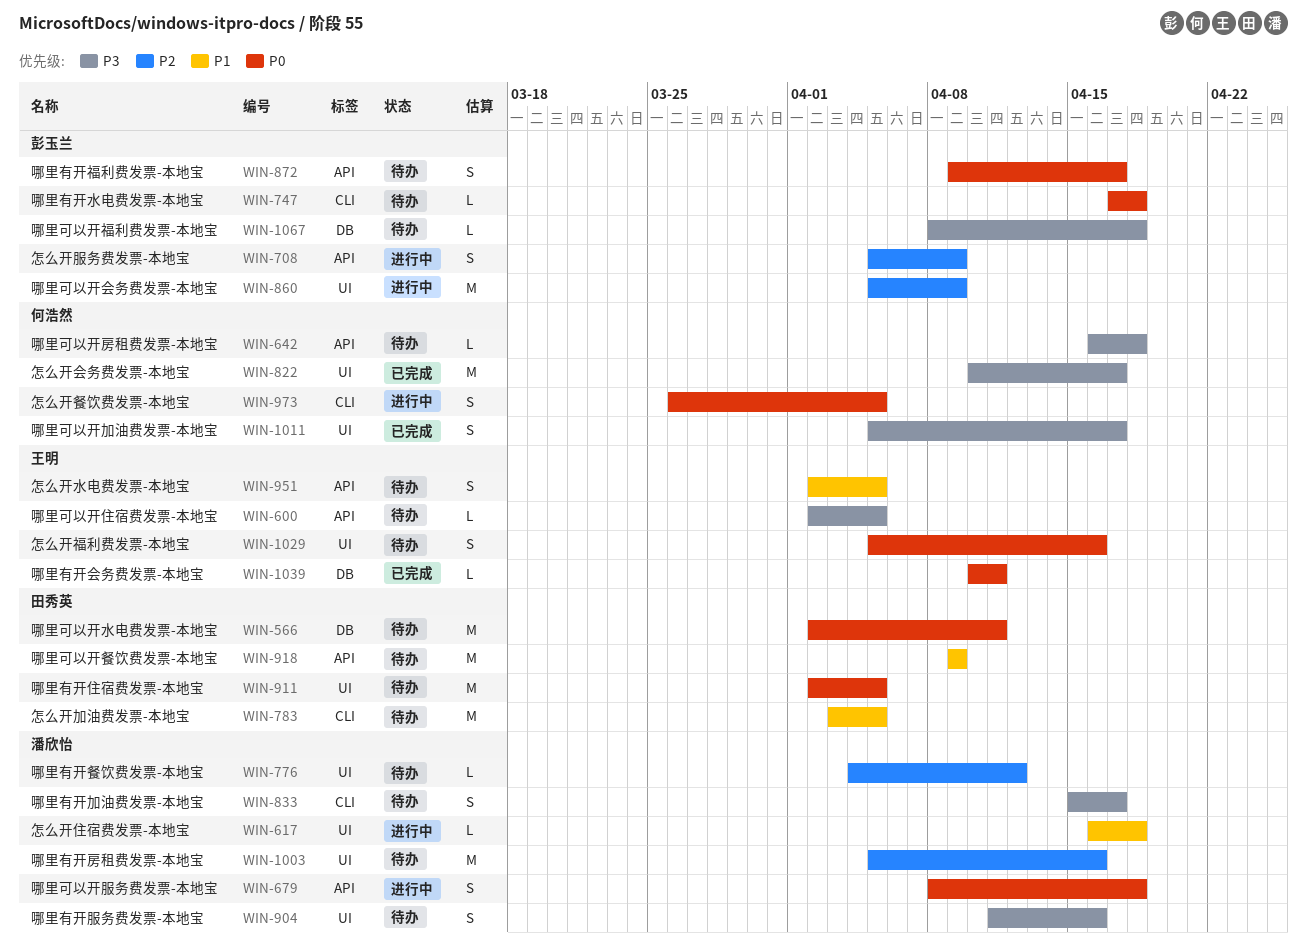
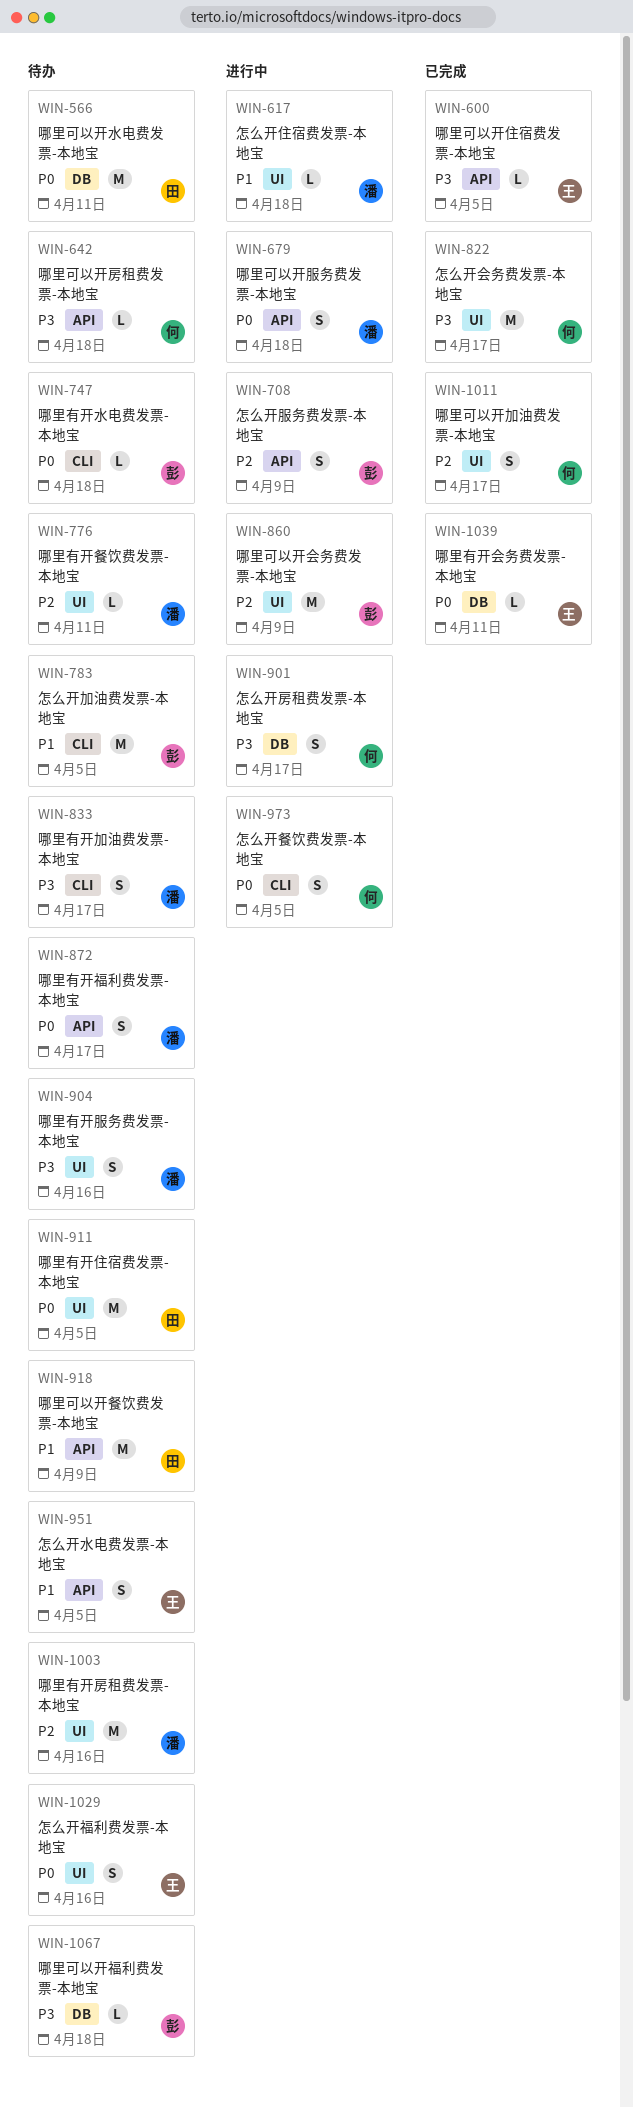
WIN-600, status: 待办 -> 已完成
WIN-776, due: Apr 12 -> Apr 11
WIN-783, owner: 田秀英 -> 彭玉兰
WIN-872, owner: 彭玉兰 -> 潘欣怡
WIN-901: none -> present
WIN-1011, priority: P3 -> P2

